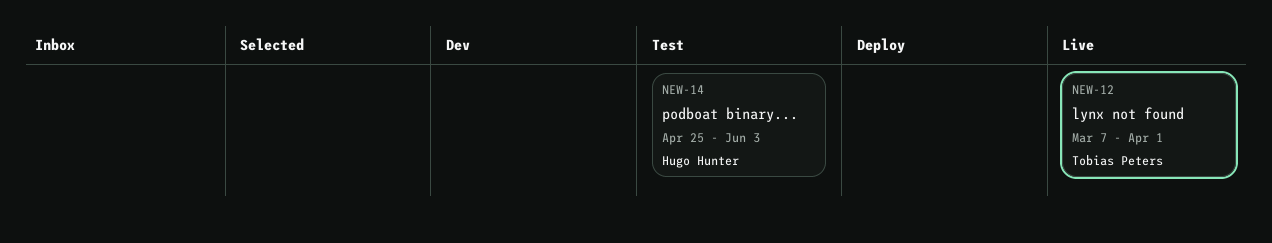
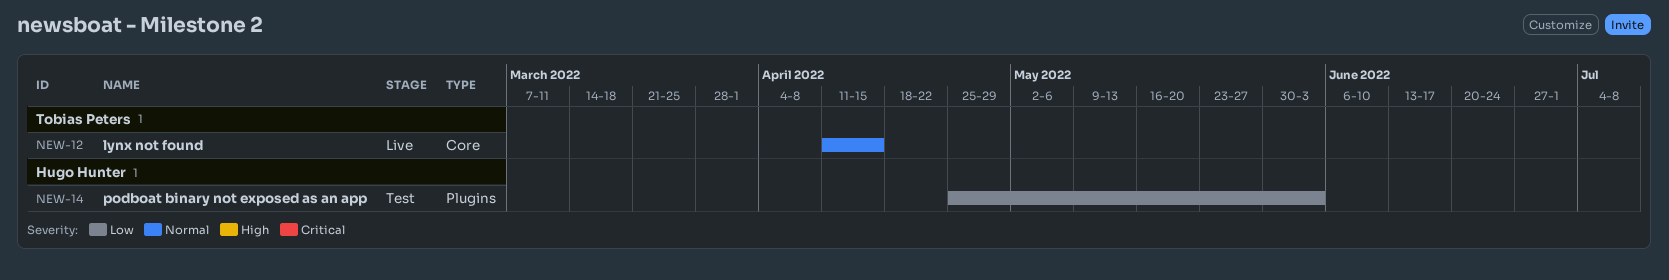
NEW-12, start: Mar 7 -> Apr 11
NEW-12, due: Apr 1 -> Apr 15

